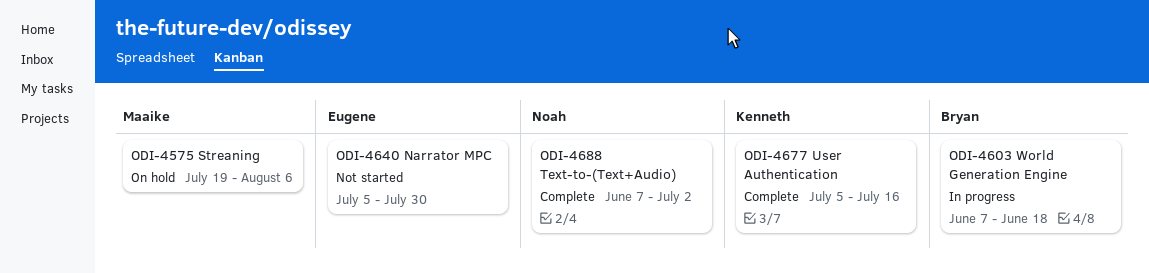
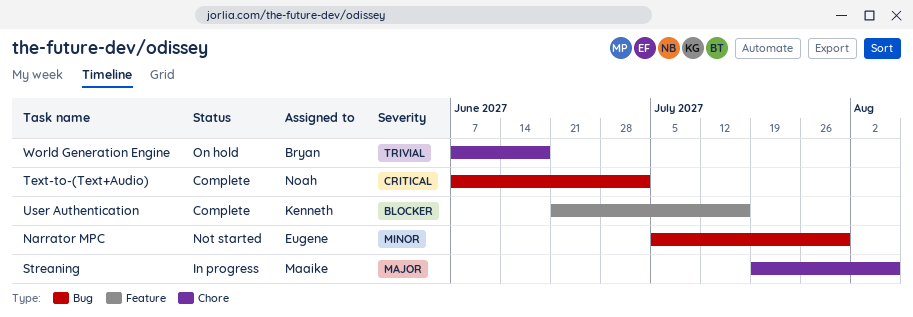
Streaning, status: On hold -> In progress
User Authentication, start: Jul 5 -> Jun 21
World Generation Engine, status: In progress -> On hold

